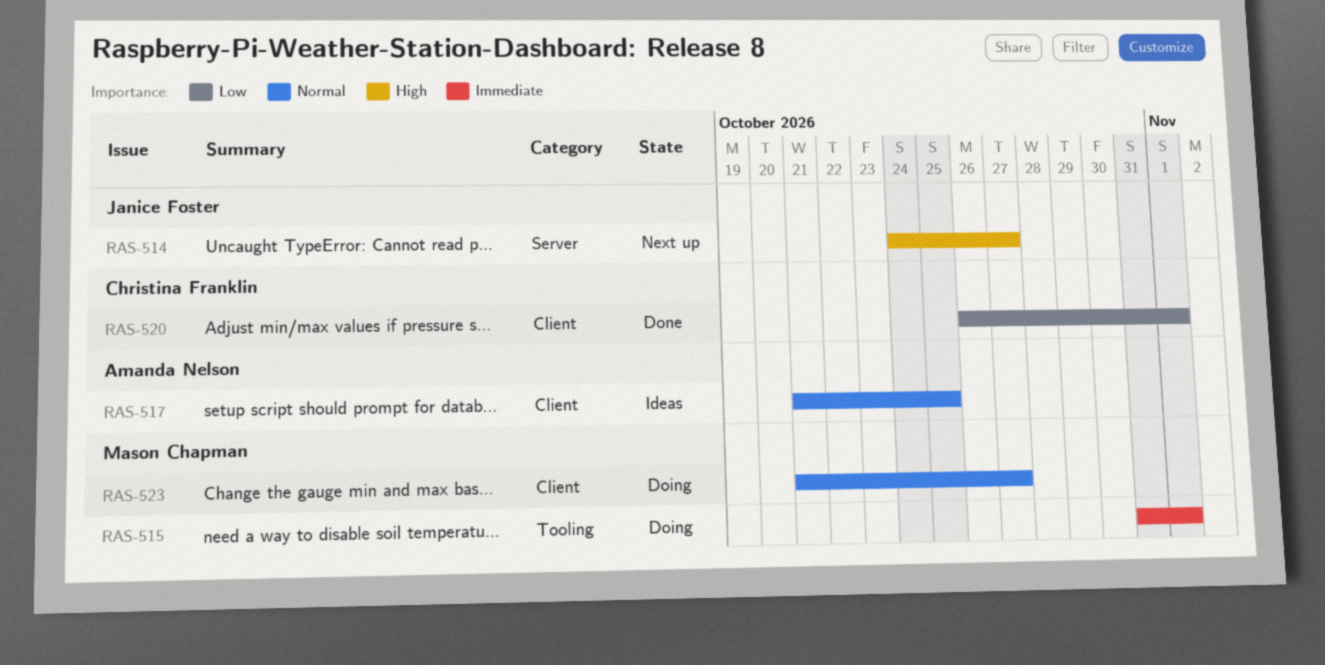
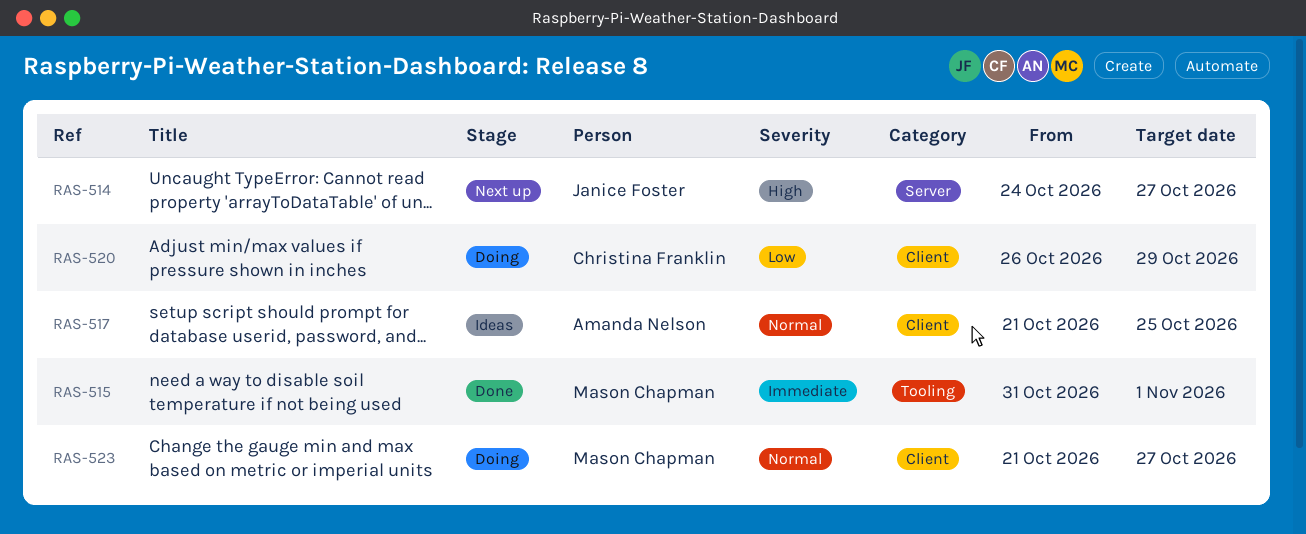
RAS-515, status: Doing -> Done
RAS-520, status: Done -> Doing
RAS-520, due: Nov 1 -> Oct 29

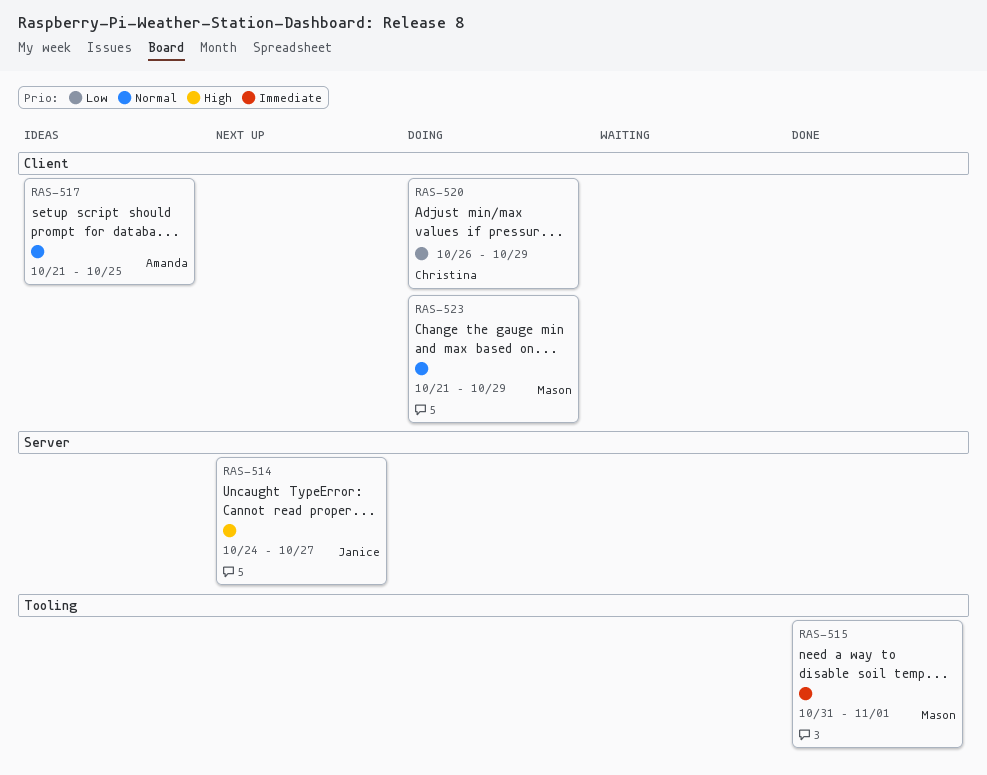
RAS-523, due: Oct 27 -> Oct 29

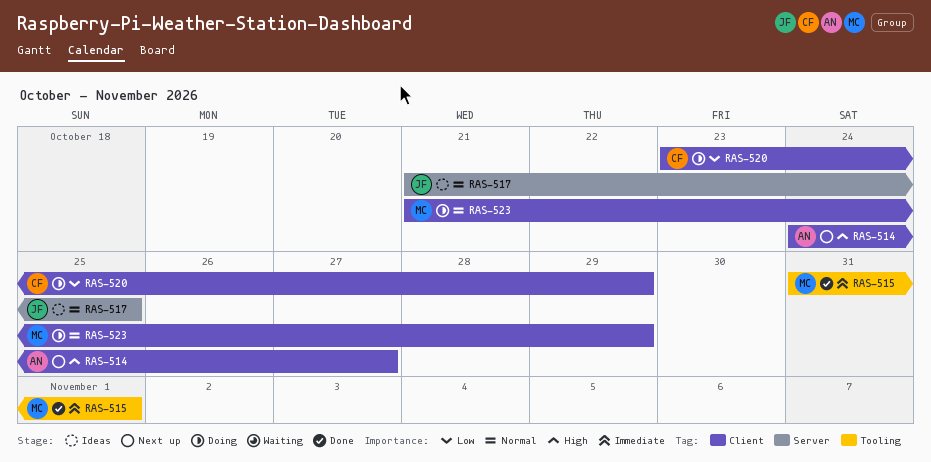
RAS-514, owner: Janice -> Amanda
RAS-514, label: Server -> Client
RAS-517, owner: Amanda -> Janice
RAS-517, label: Client -> Server
RAS-520, start: Oct 26 -> Oct 23

